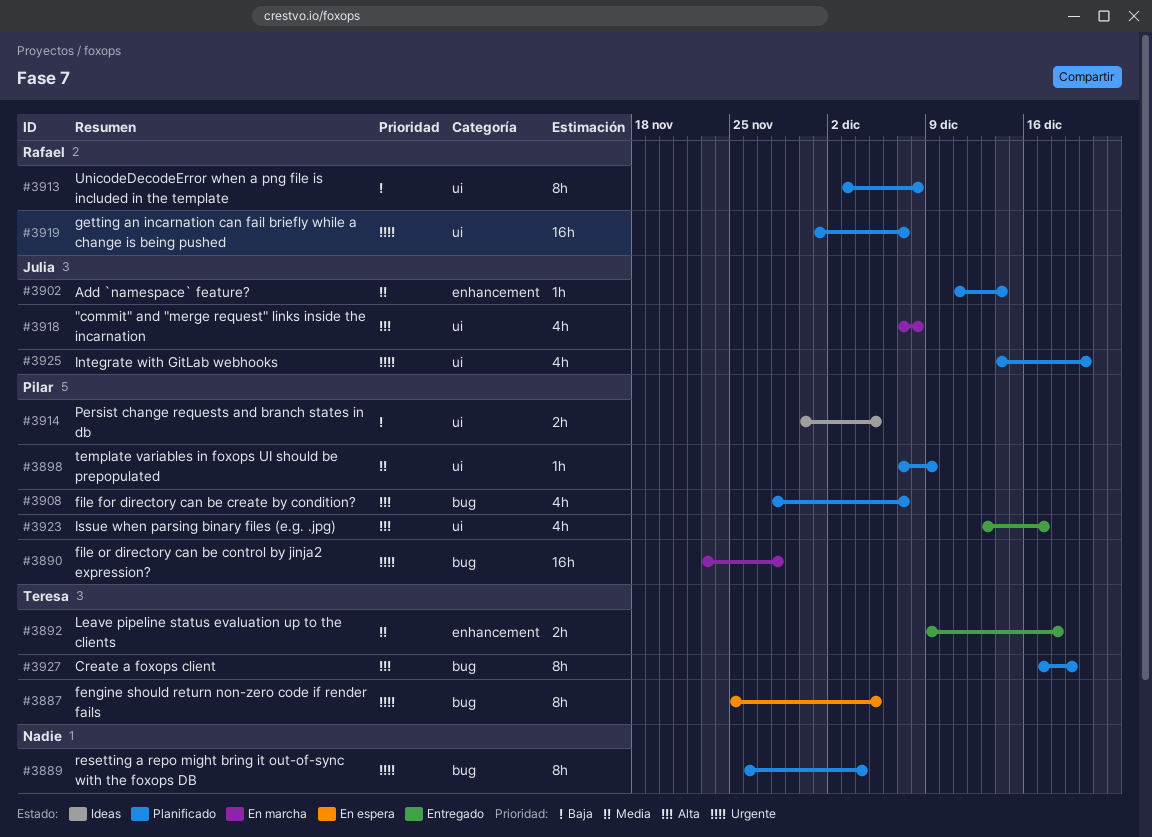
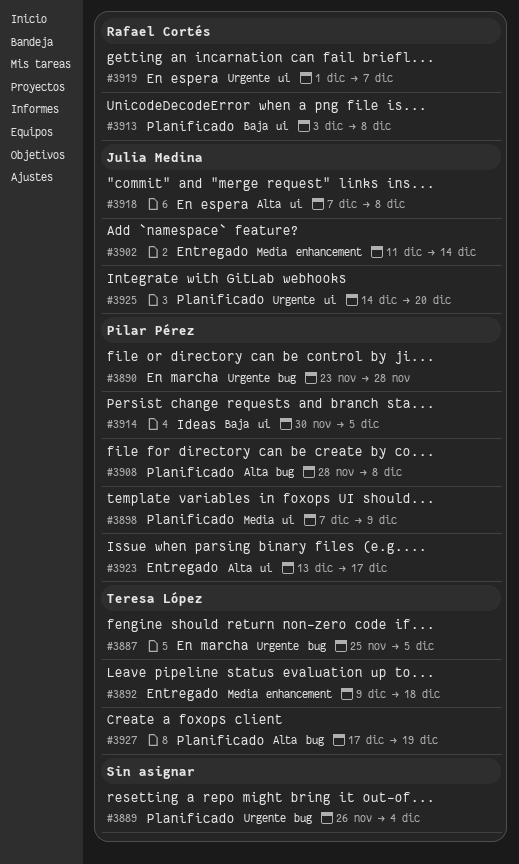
#3887, status: En espera -> En marcha
#3902, status: Planificado -> Entregado
#3908, due: Dec 7 -> Dec 8
#3918, status: En marcha -> En espera
#3919, status: Planificado -> En espera

